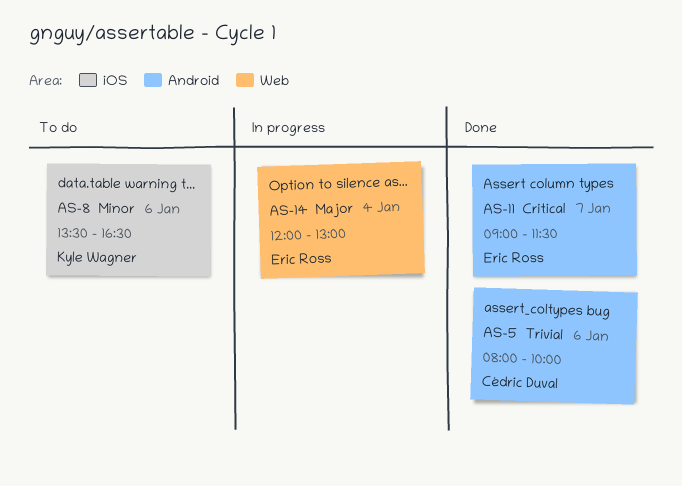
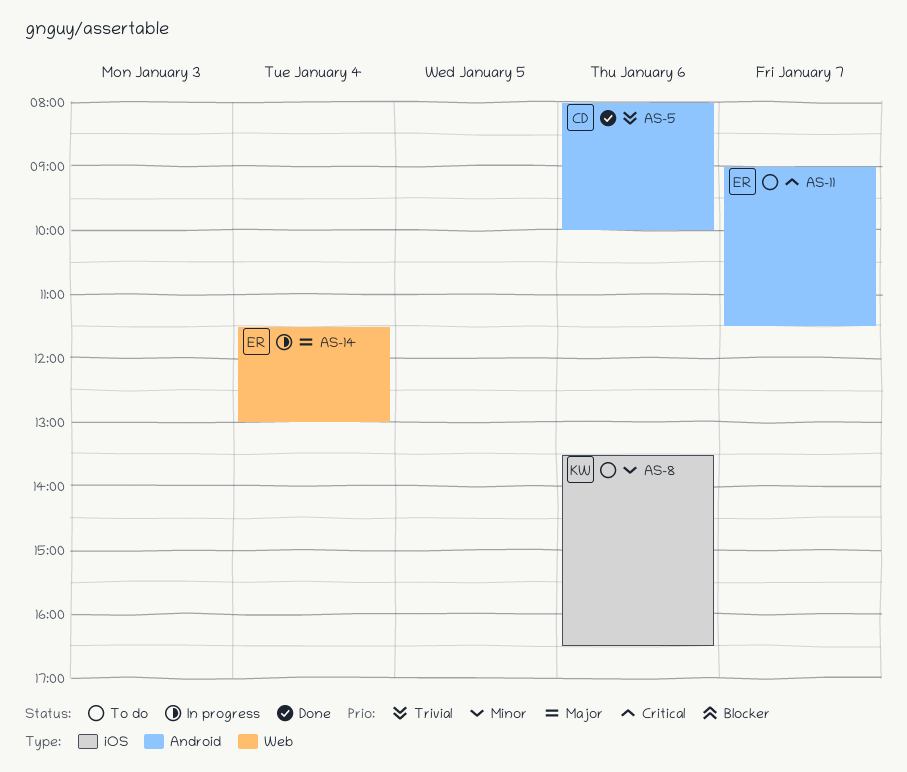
AS-11, status: Done -> To do
AS-14, begins: 12:00 -> 11:30

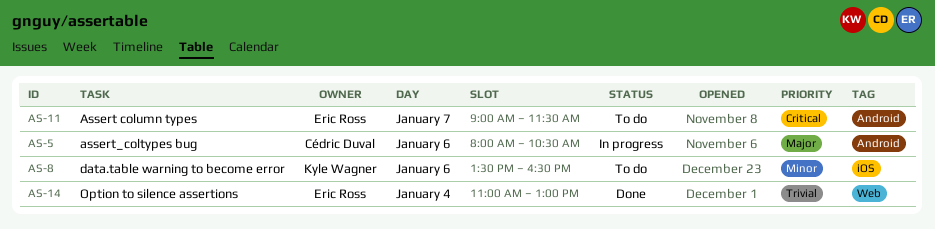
AS-5, status: Done -> In progress
AS-5, priority: Trivial -> Major
AS-5, ends: 10:00 -> 10:30
AS-14, status: In progress -> Done
AS-14, priority: Major -> Trivial
AS-14, begins: 11:30 -> 11:00

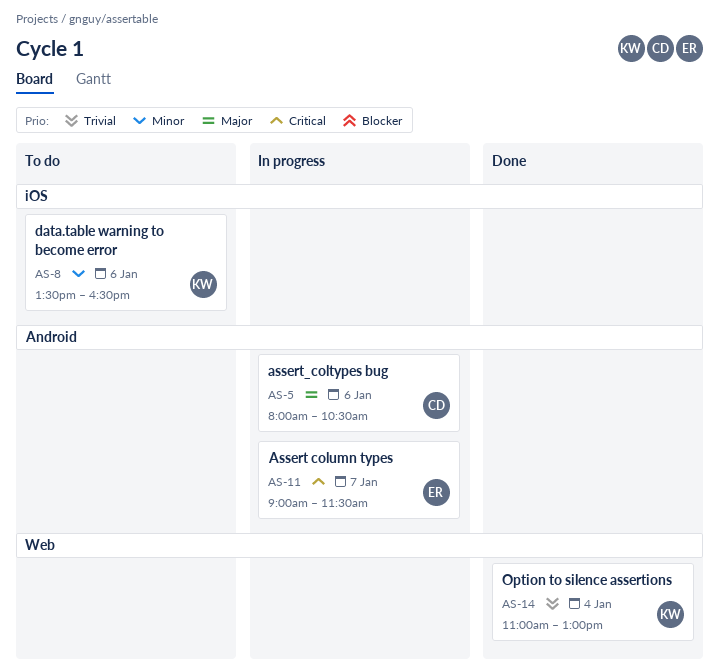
AS-11, status: To do -> In progress
AS-14, owner: Eric Ross -> Kyle Wagner

